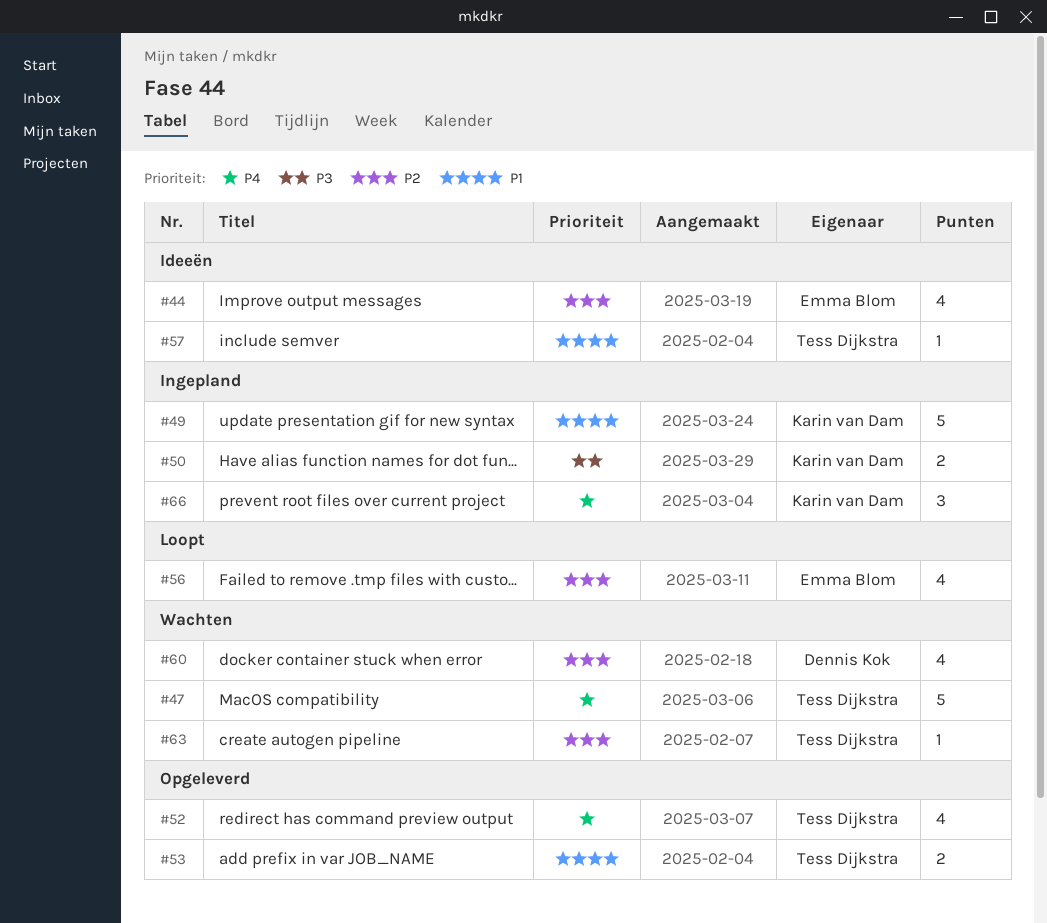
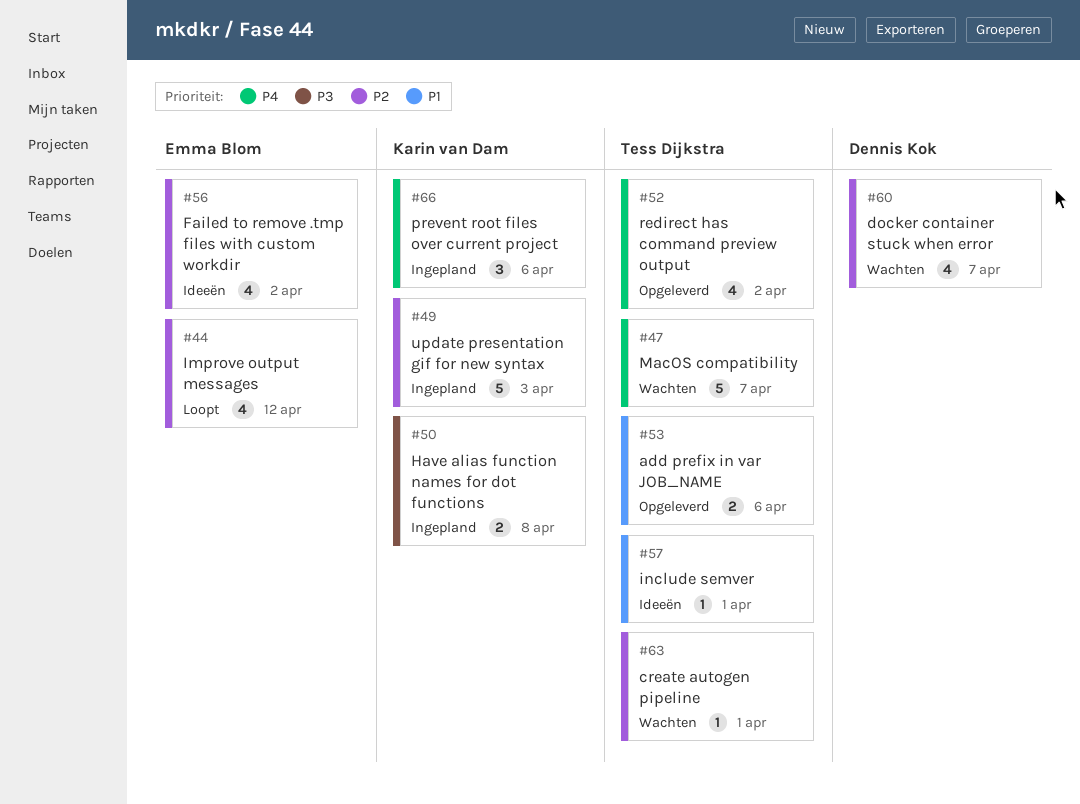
#44, status: Ideeën -> Loopt
#49, priority: P1 -> P2
#56, status: Loopt -> Ideeën

